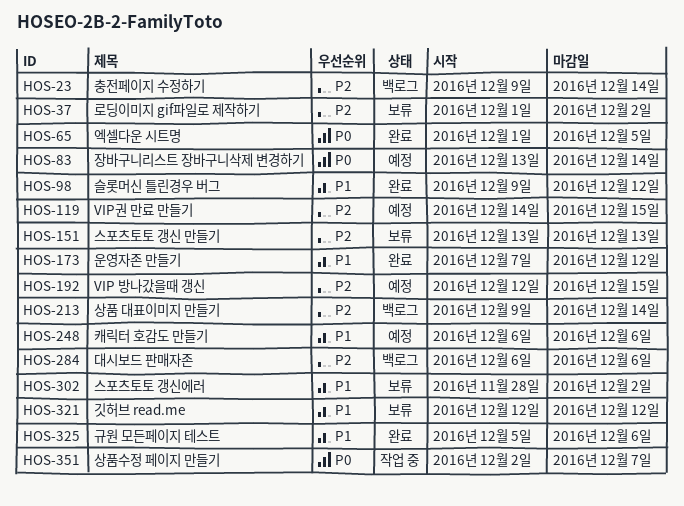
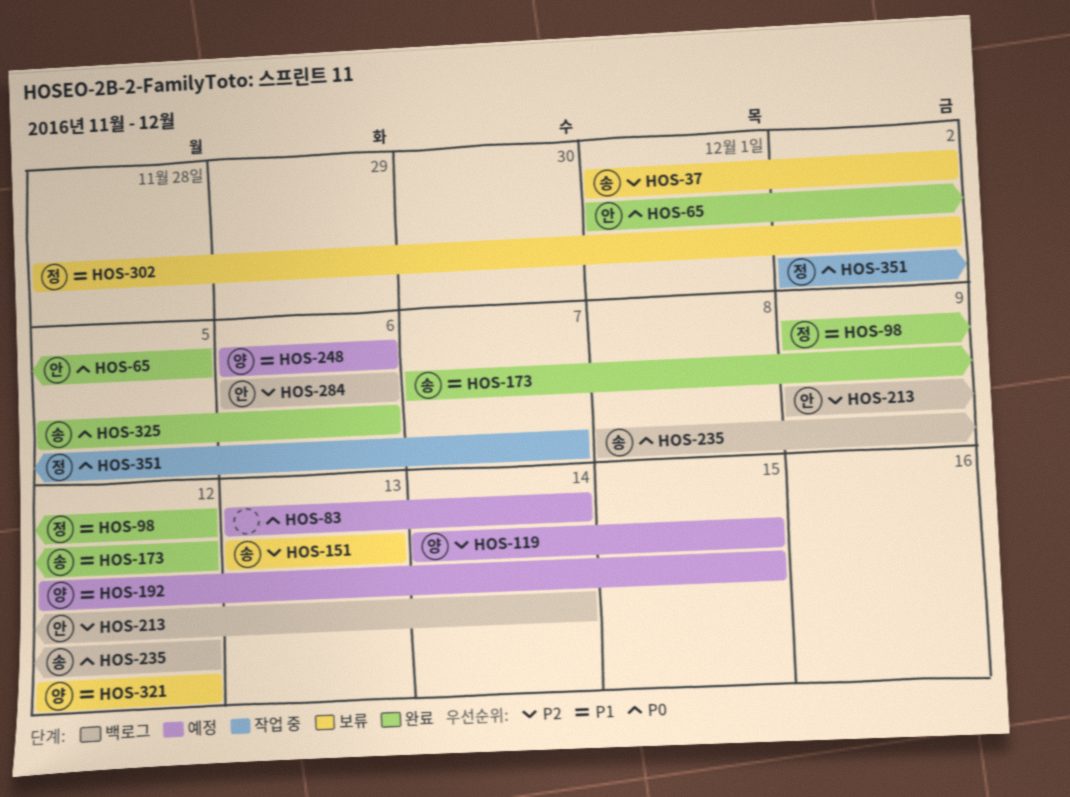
HOS-23: present -> none
HOS-192, priority: P2 -> P1
HOS-235: none -> present
HOS-325, priority: P1 -> P0

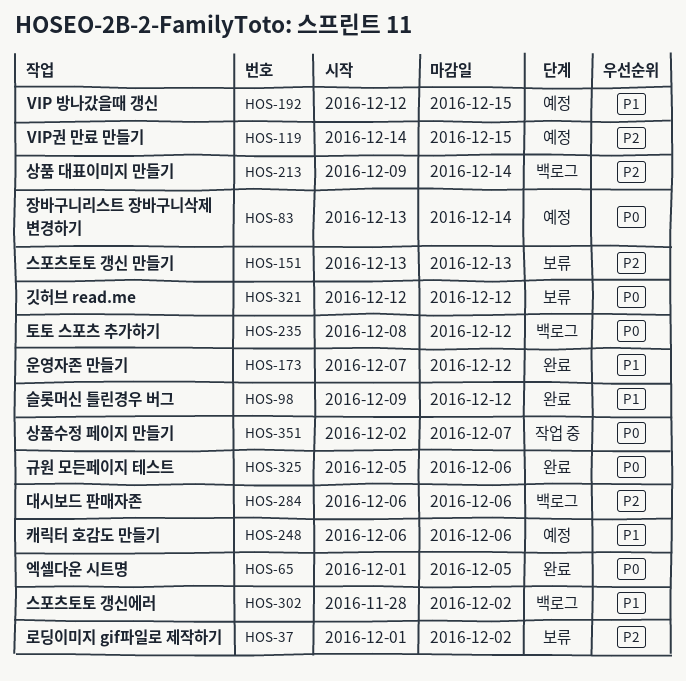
HOS-302, status: 보류 -> 백로그
HOS-321, priority: P1 -> P0

